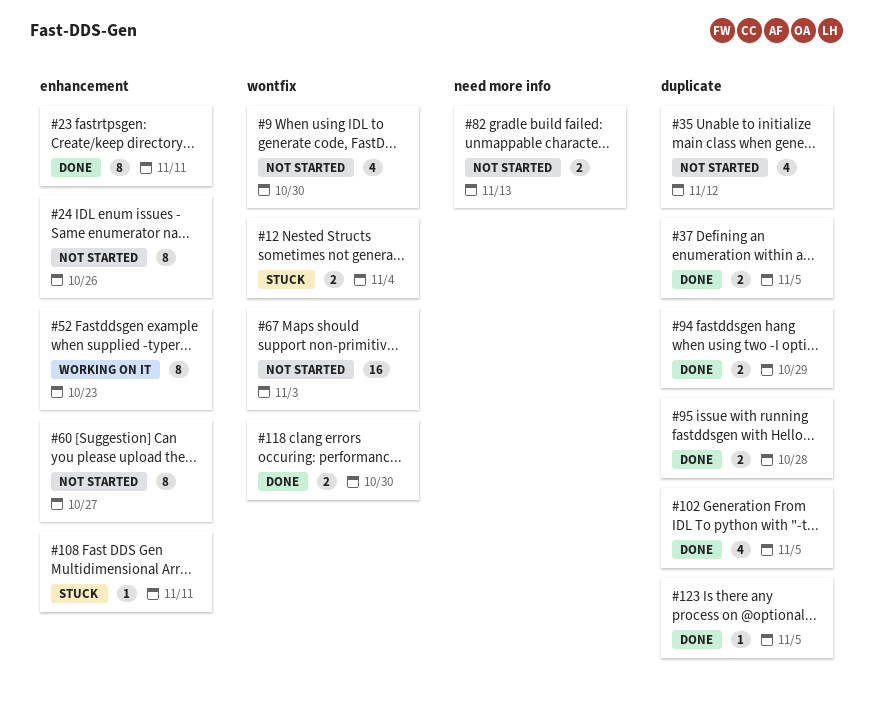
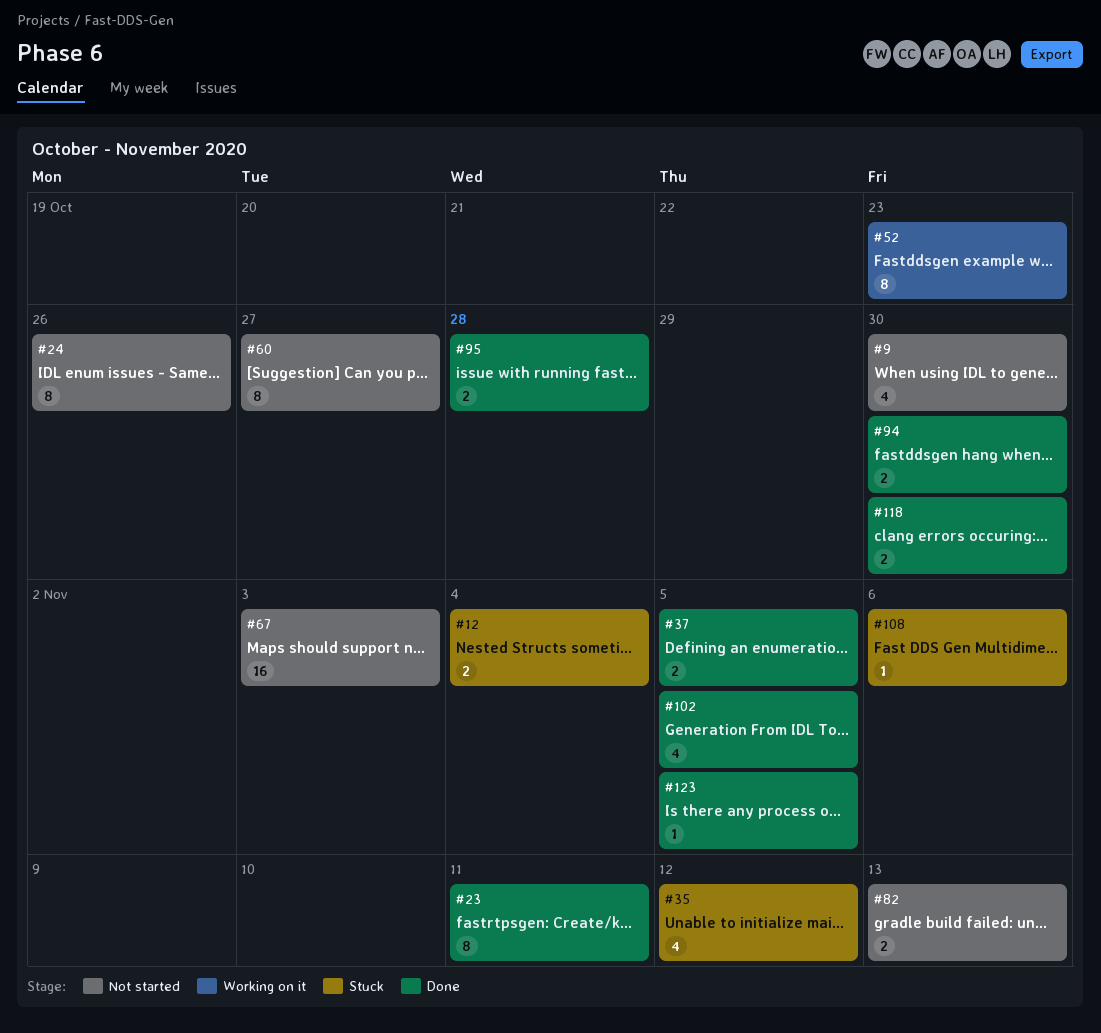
#35, status: Not started -> Stuck
#94, due: Oct 29 -> Oct 30
#108, due: Nov 11 -> Nov 6

